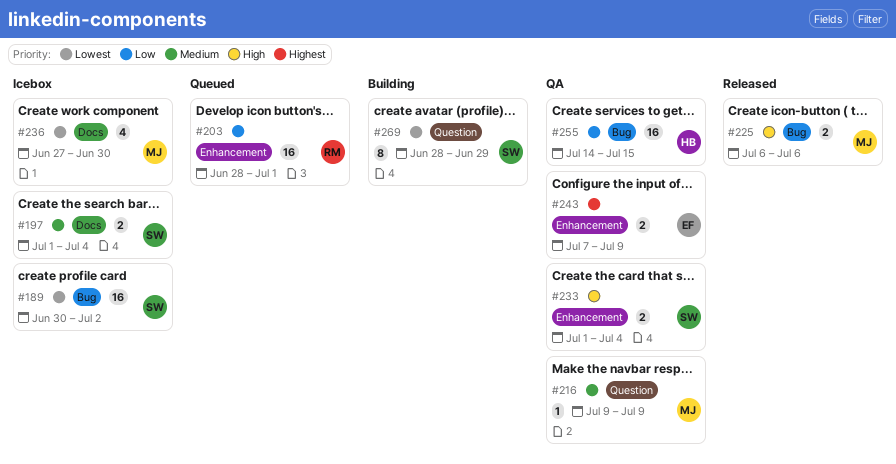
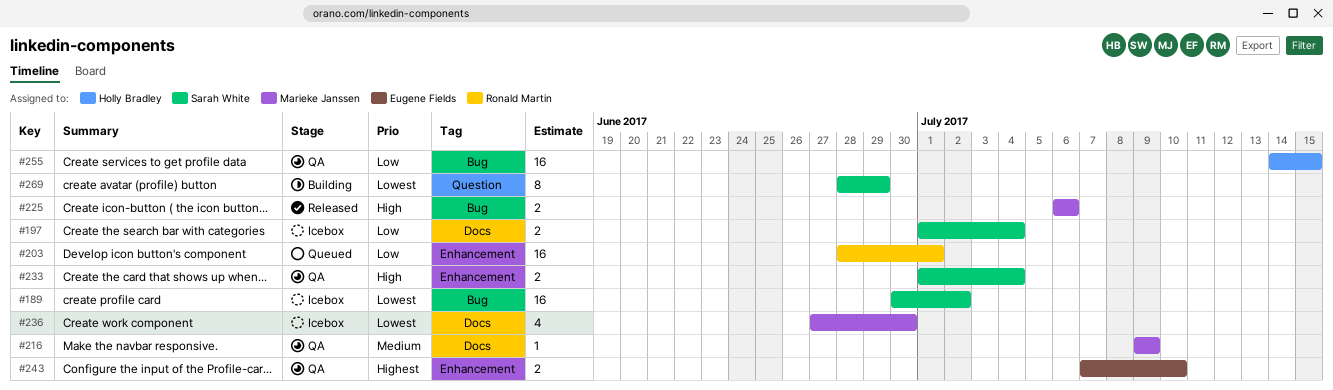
#197, priority: Medium -> Low
#216, label: Question -> Docs
#243, due: Jul 9 -> Jul 10

